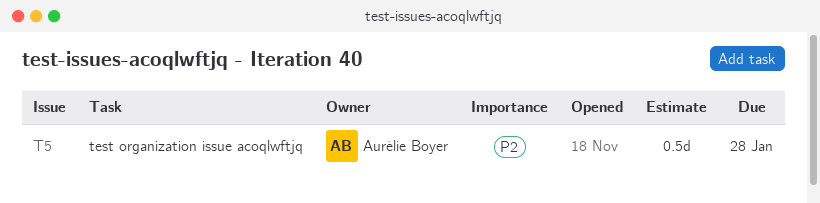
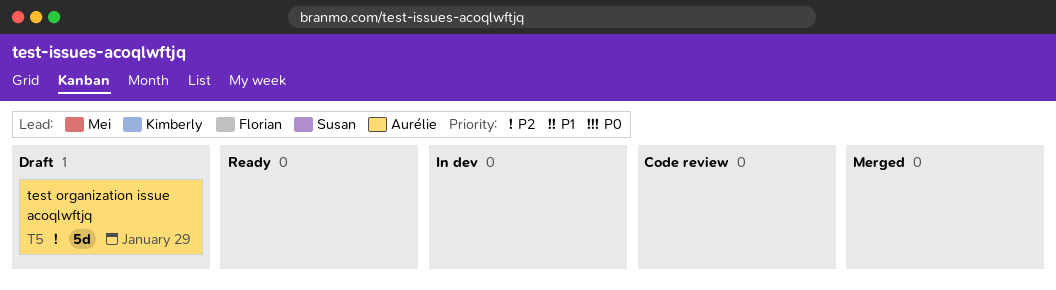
T5, estimate: 0.5d -> 5d
T5, due: Jan 28 -> Jan 29

